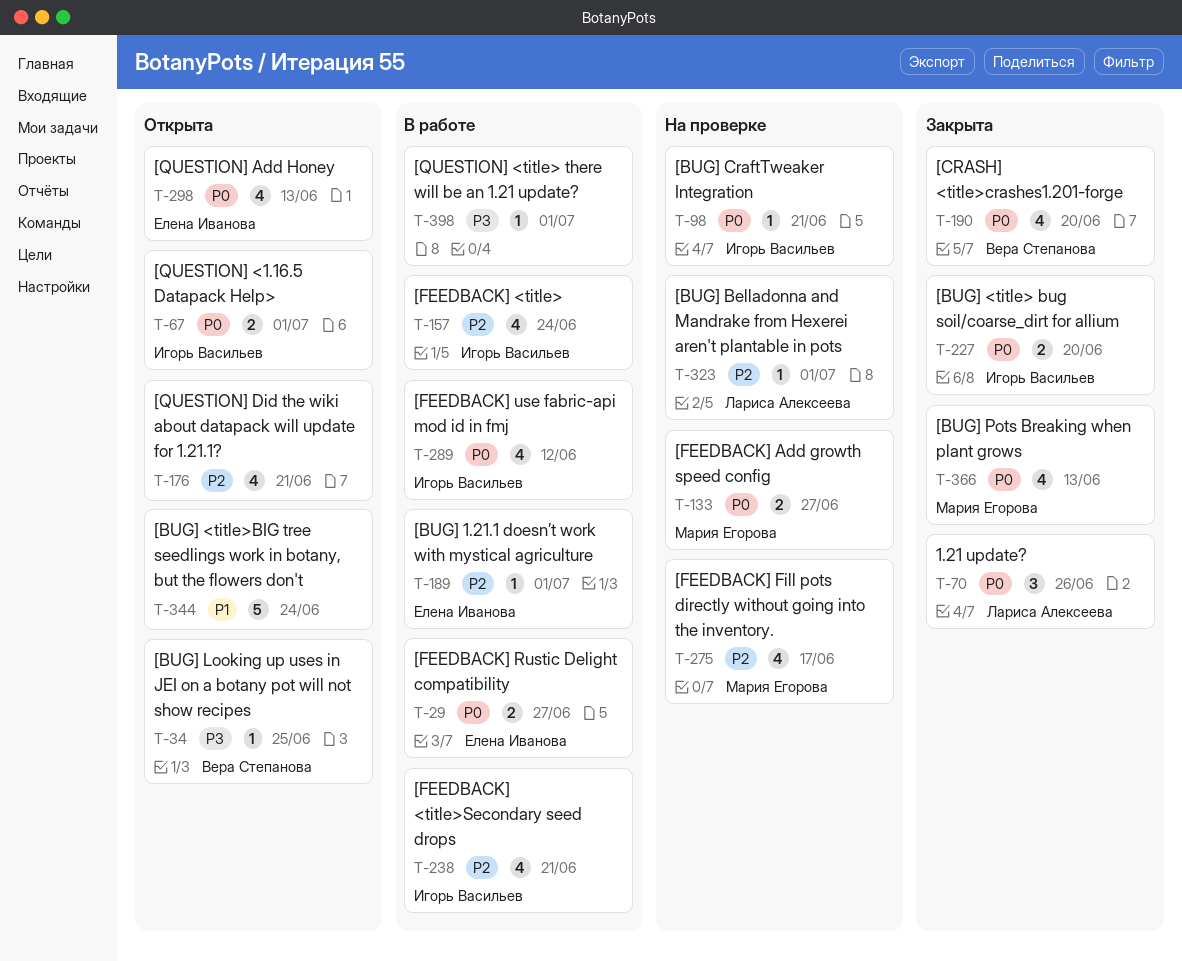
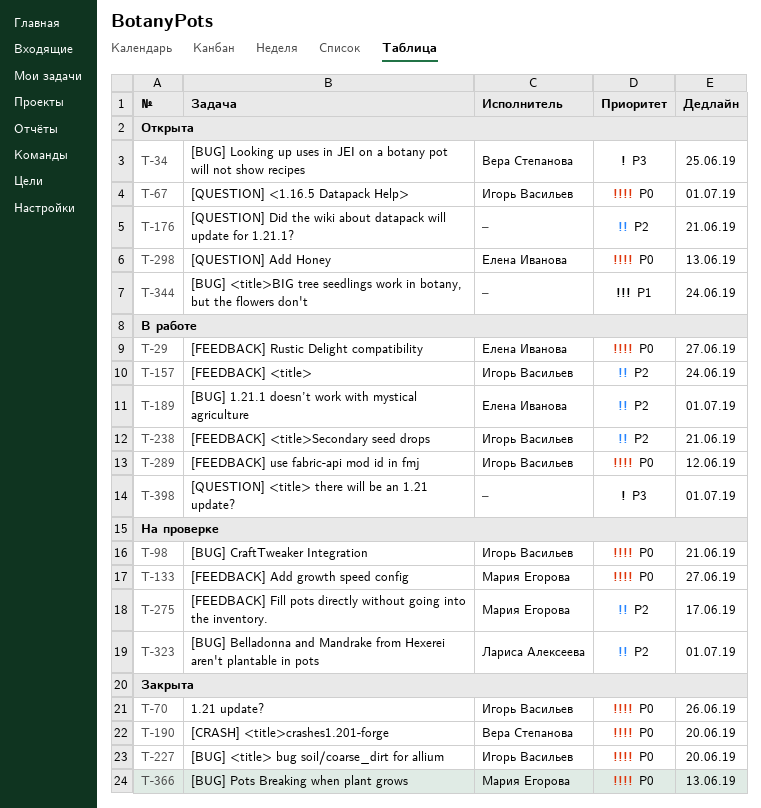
T-70, owner: Лариса Алексеева -> Игорь Васильев

